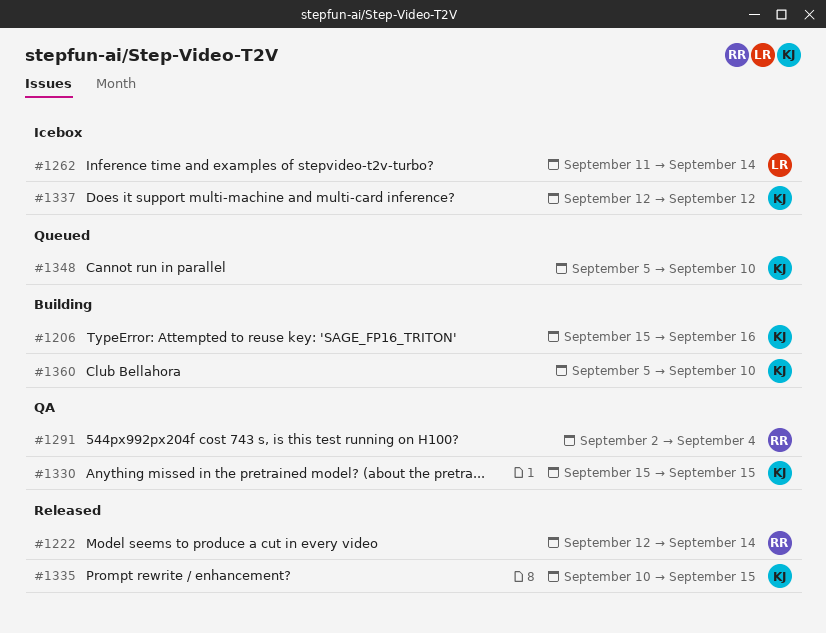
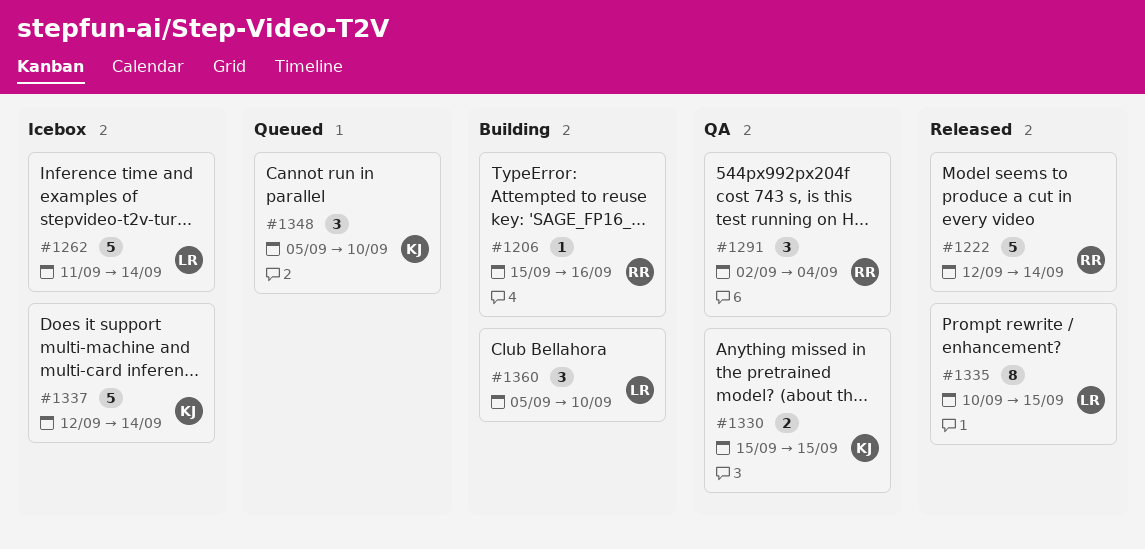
#1206, owner: KJ -> RR
#1335, owner: KJ -> LR
#1337, due: Sep 12 -> Sep 14
#1360, owner: KJ -> LR

